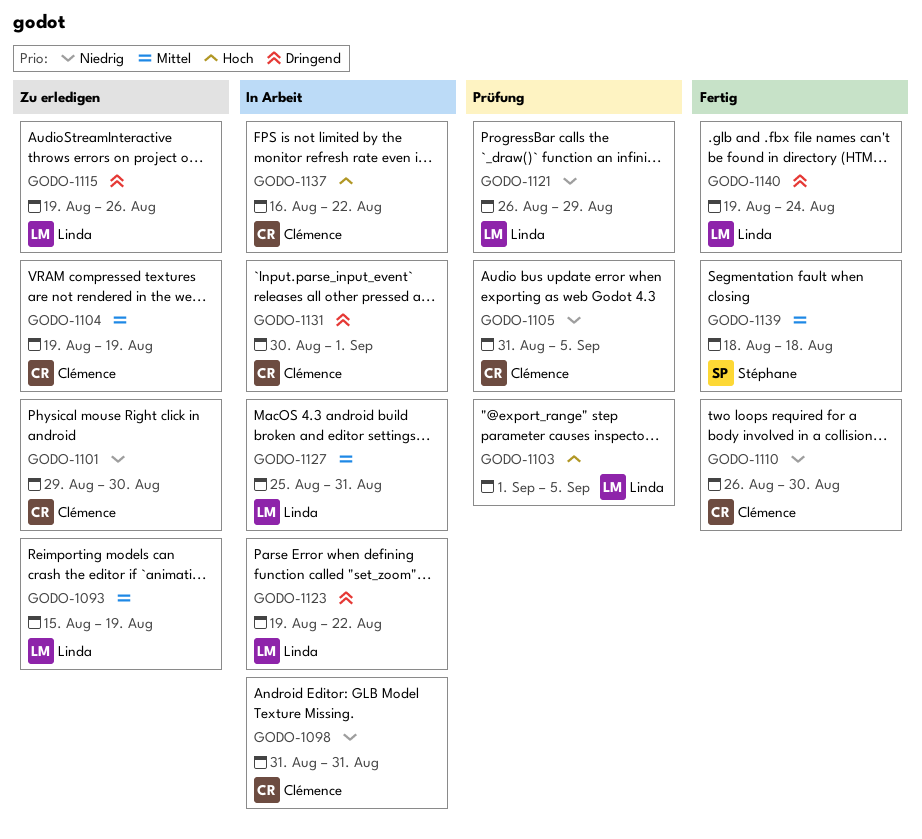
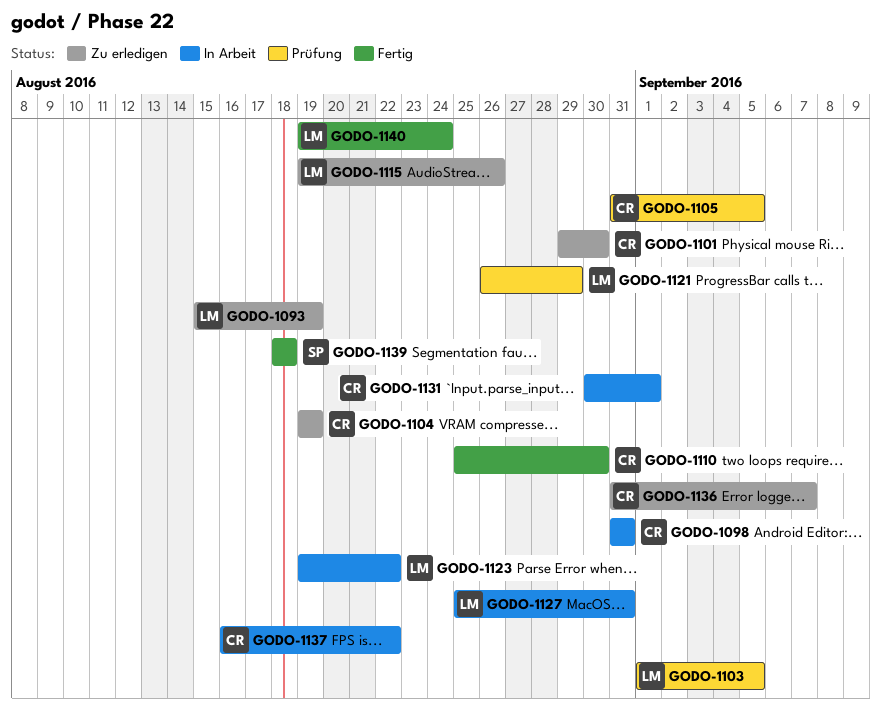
GODO-1110, start: Aug 26 -> Aug 25
GODO-1136: none -> present

